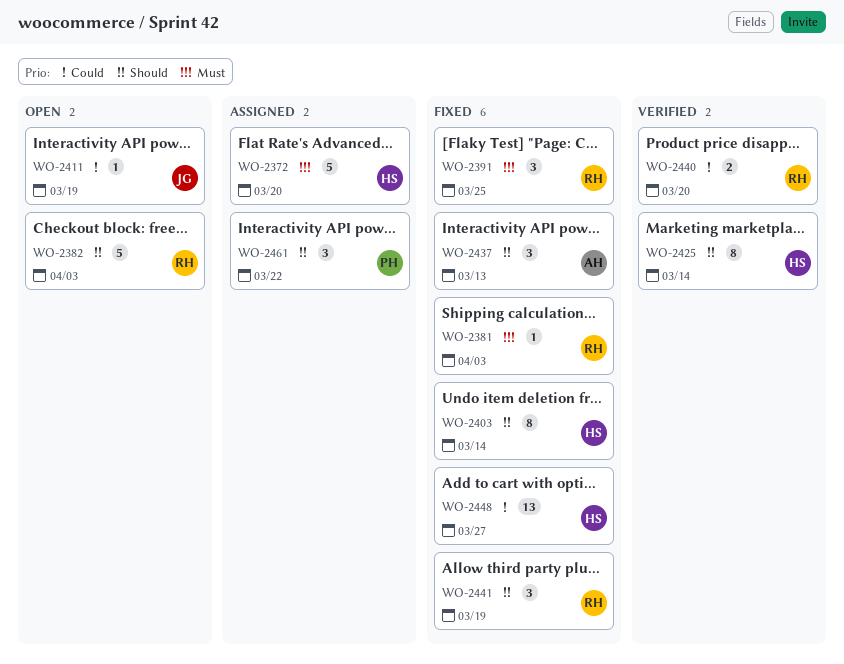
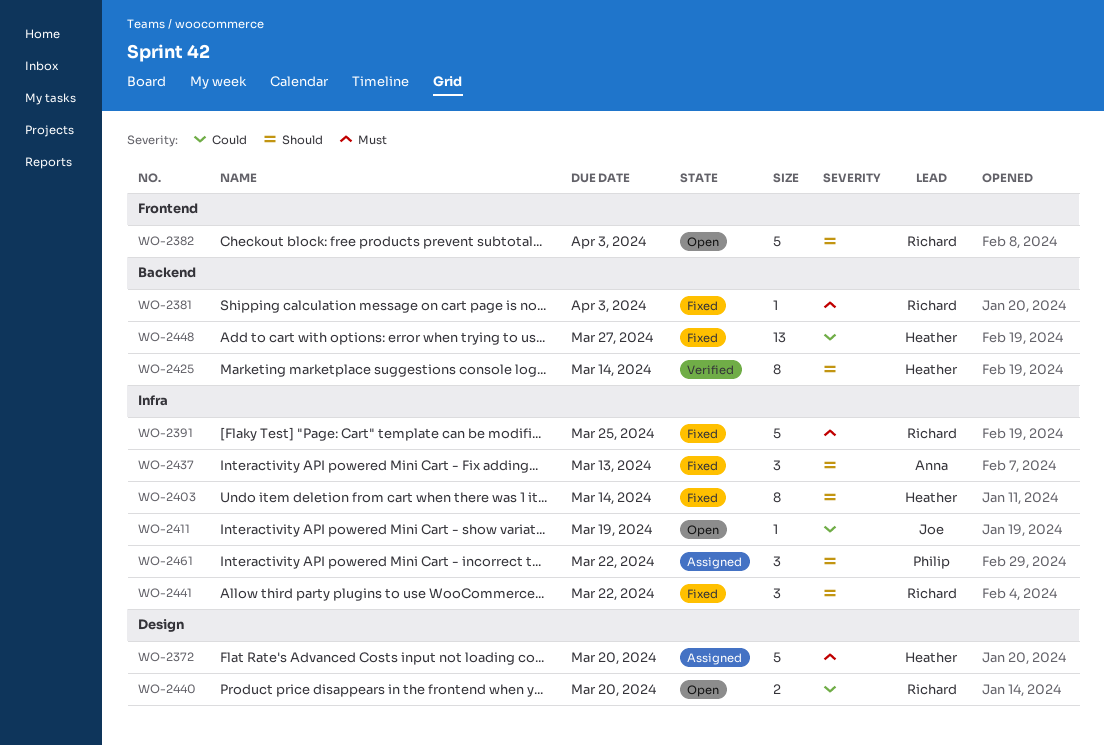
WO-2391, estimate: 3 -> 5
WO-2440, status: Verified -> Open
WO-2441, due: Mar 19 -> Mar 22

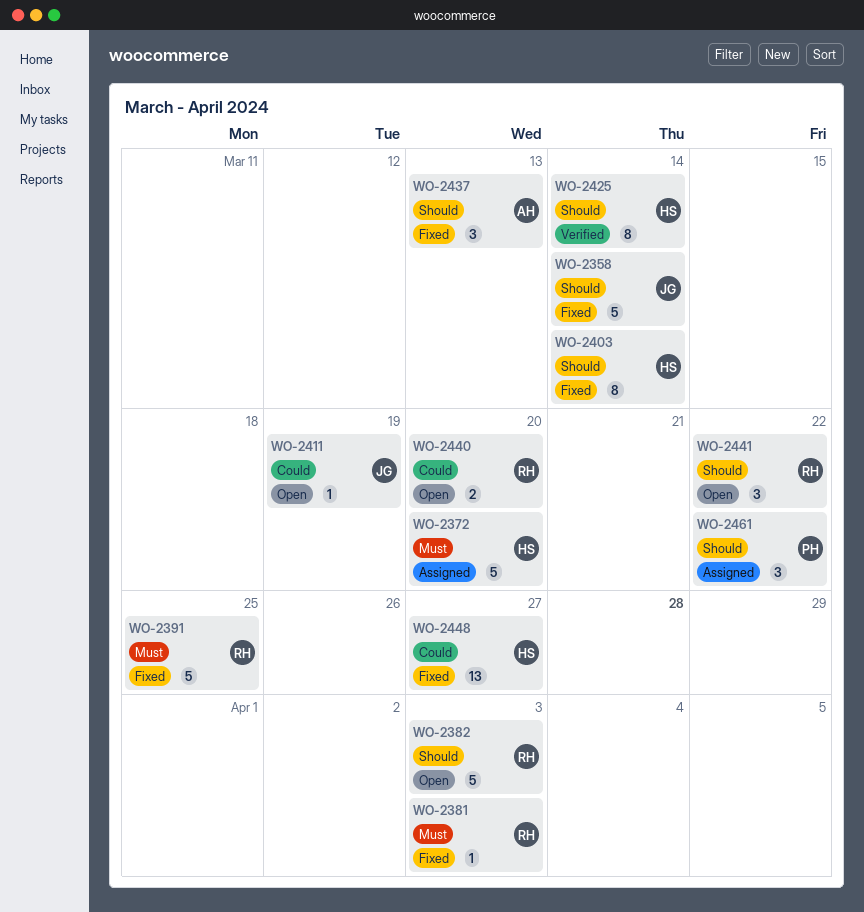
WO-2358: none -> present
WO-2441, status: Fixed -> Open

